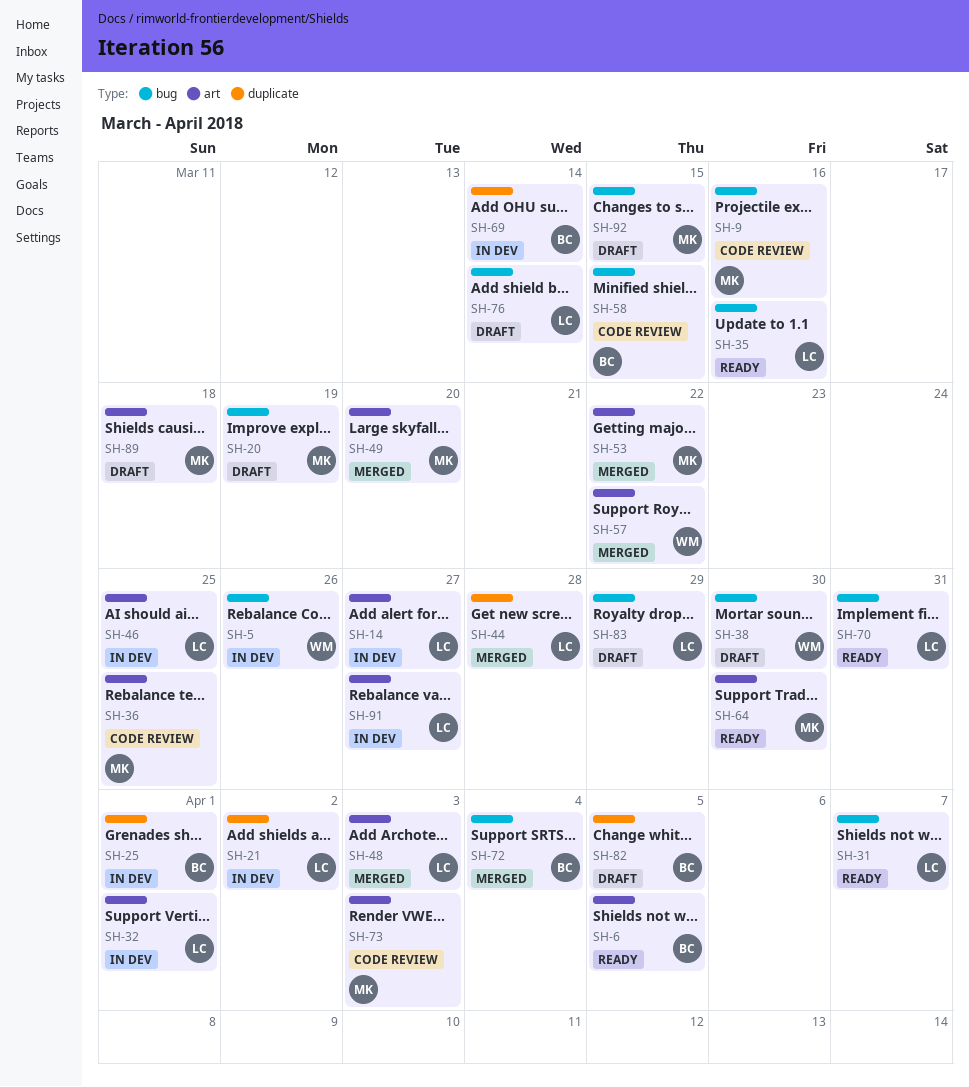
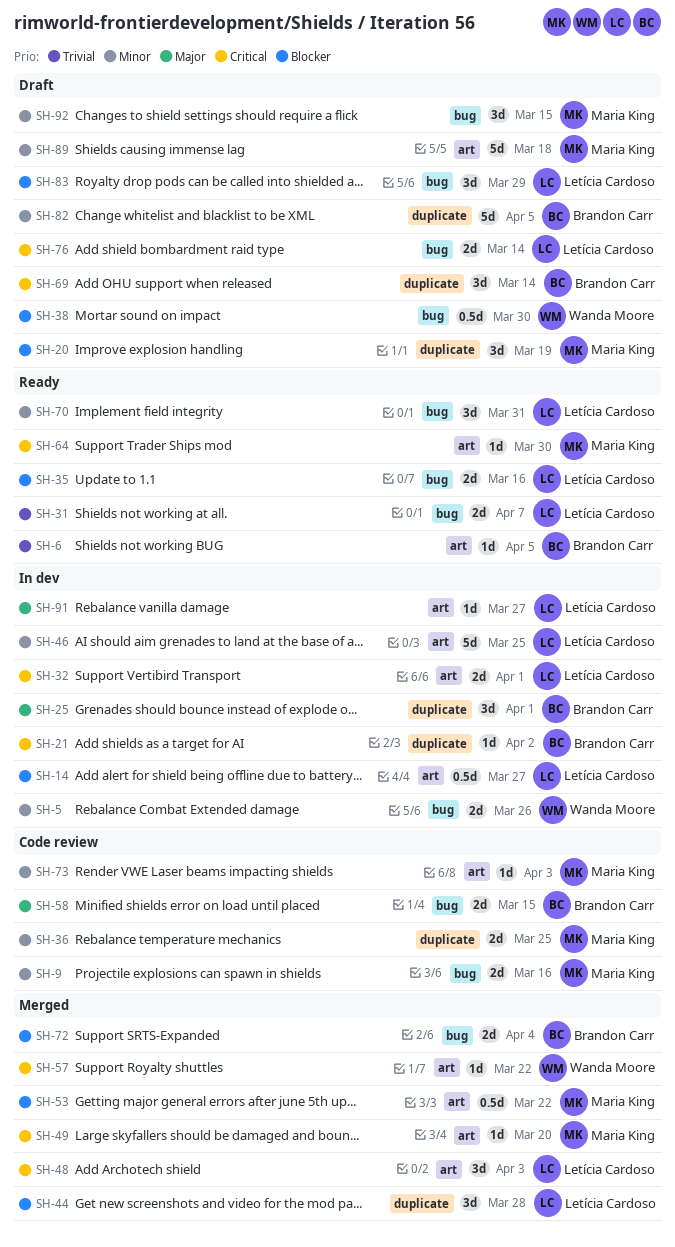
SH-20, label: bug -> duplicate
SH-21, owner: Letícia Cardoso -> Brandon Carr
SH-36, label: art -> duplicate
SH-69, status: In dev -> Draft

